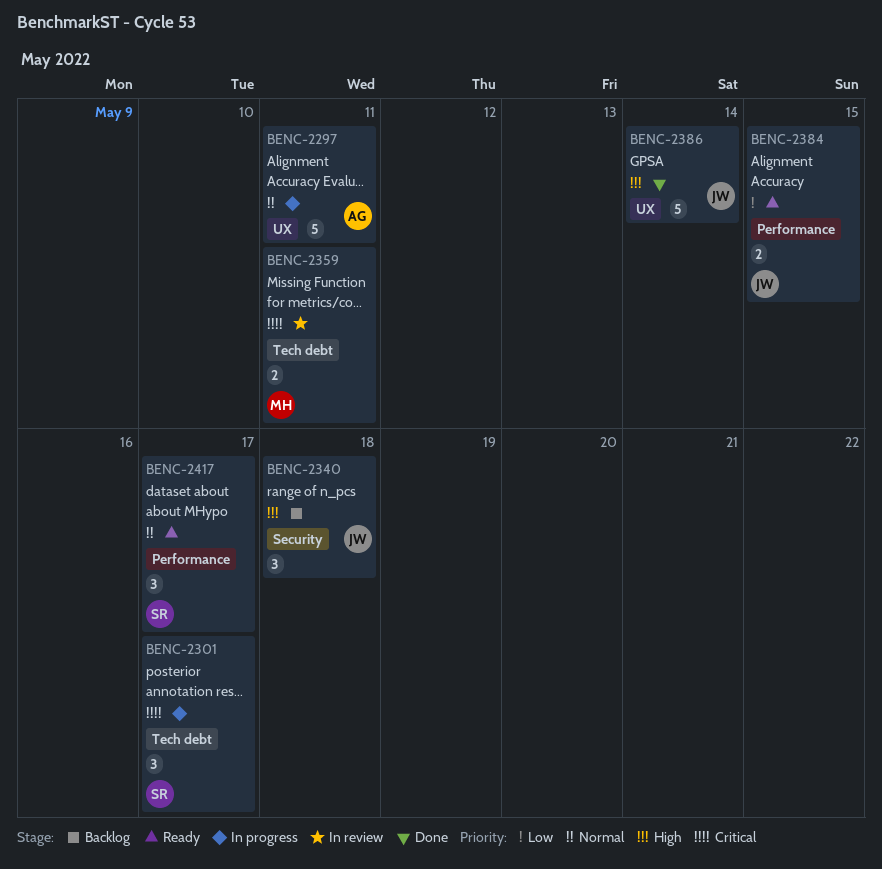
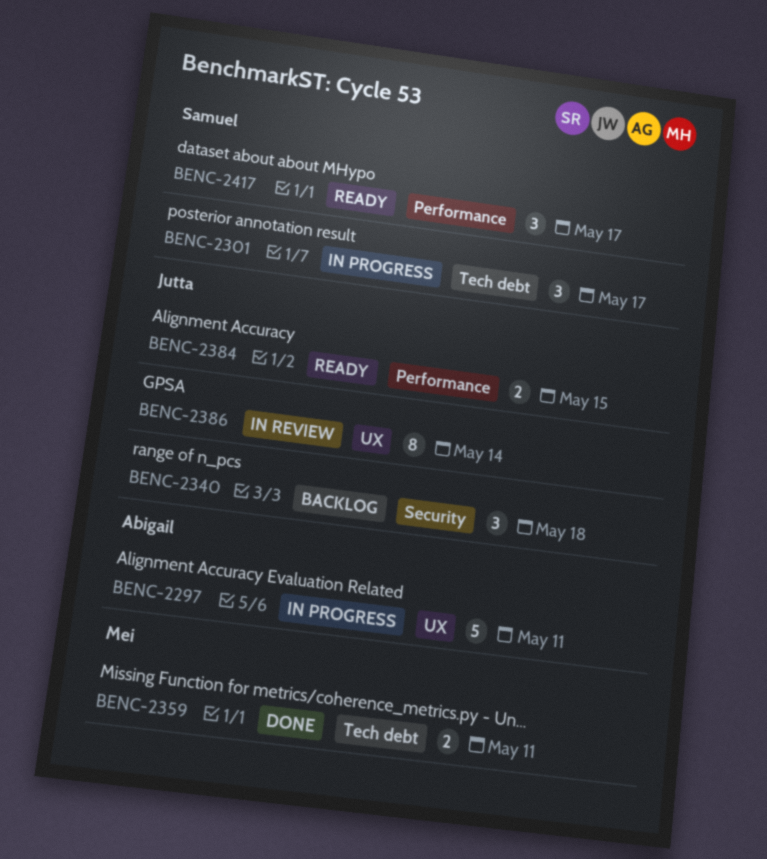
BENC-2359, status: In review -> Done
BENC-2386, status: Done -> In review
BENC-2386, estimate: 5 -> 8

